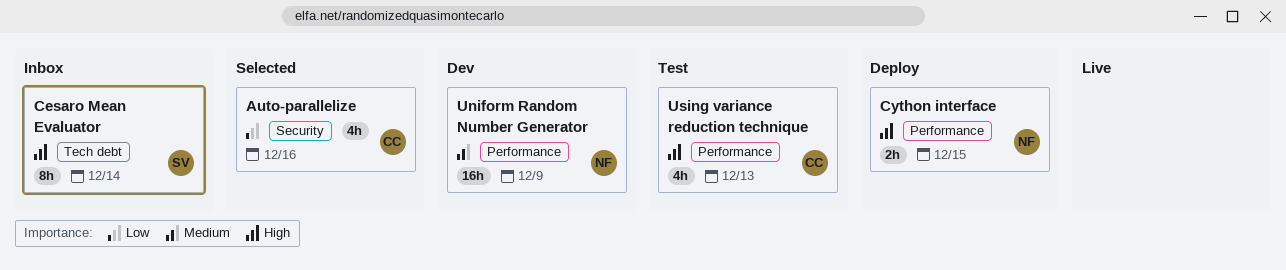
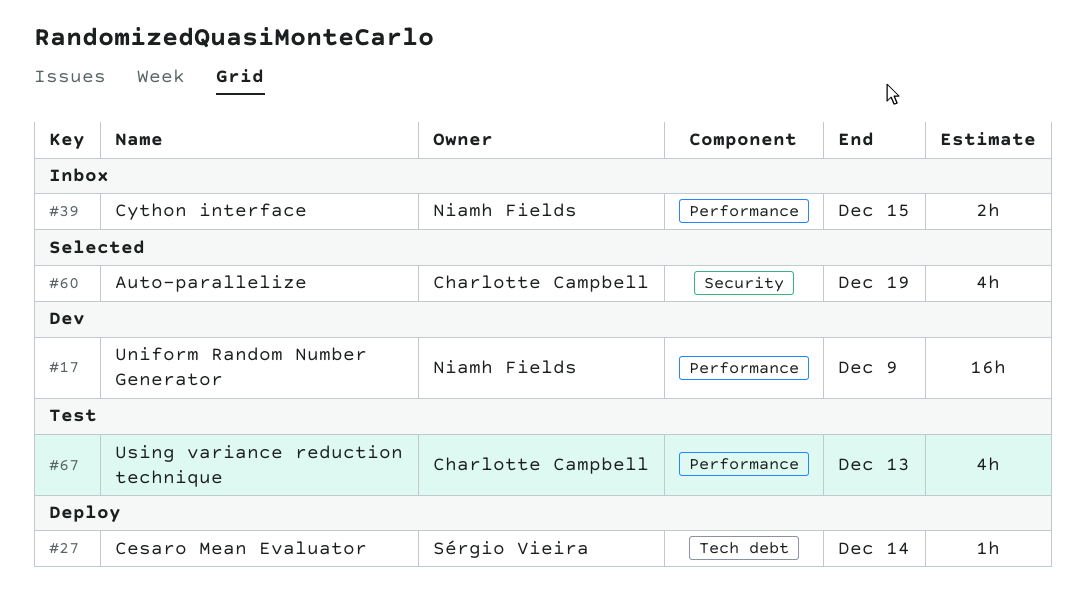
Auto-parallelize, due: Dec 16 -> Dec 19
Cesaro Mean Evaluator, status: Inbox -> Deploy
Cesaro Mean Evaluator, estimate: 8h -> 1h
Cython interface, status: Deploy -> Inbox

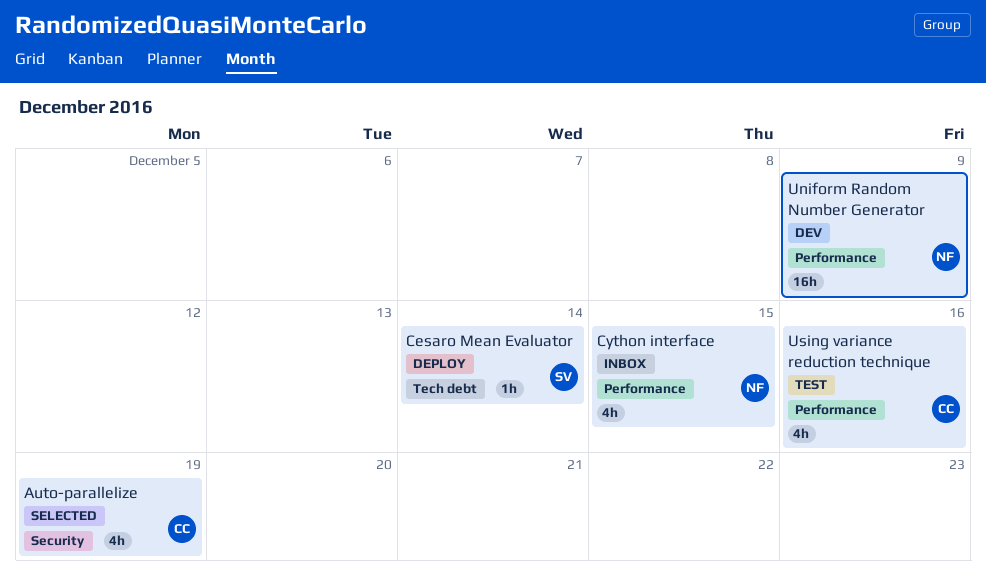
Cython interface, estimate: 2h -> 4h
Using variance reduction technique, due: Dec 13 -> Dec 16

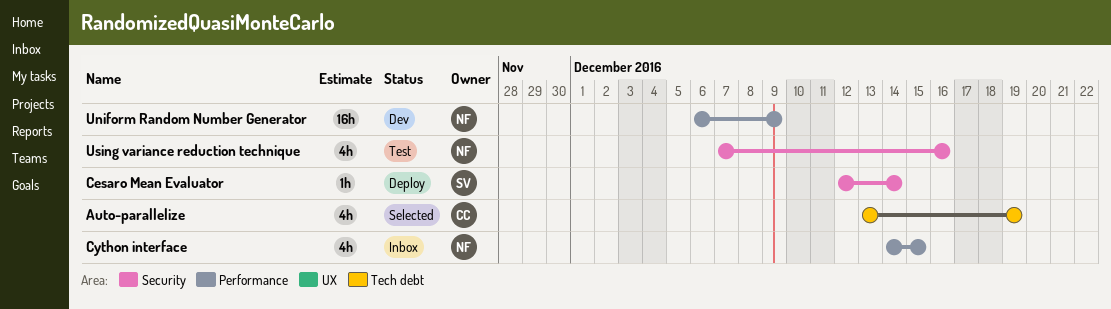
Auto-parallelize, label: Security -> Tech debt
Cesaro Mean Evaluator, label: Tech debt -> Security
Using variance reduction technique, owner: CC -> NF
Using variance reduction technique, label: Performance -> Security

